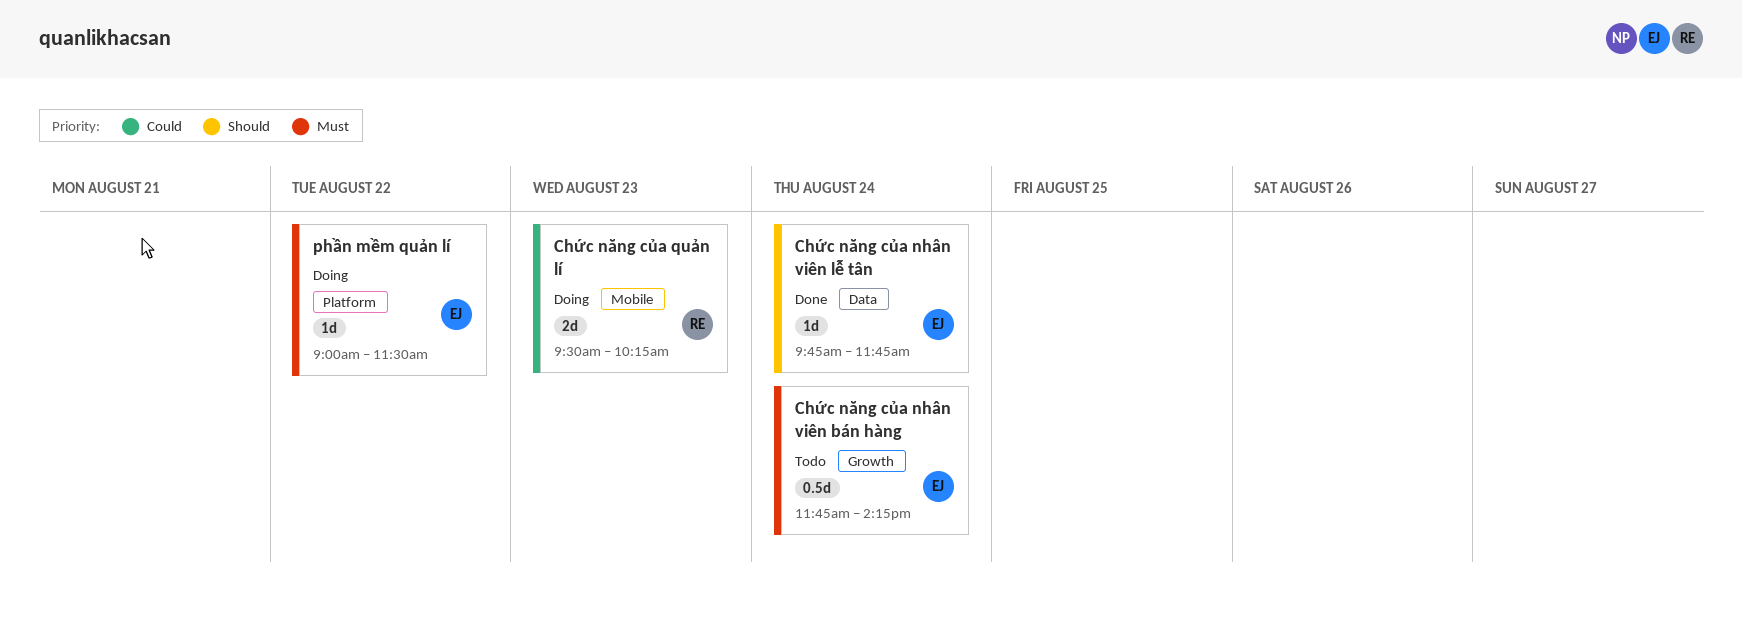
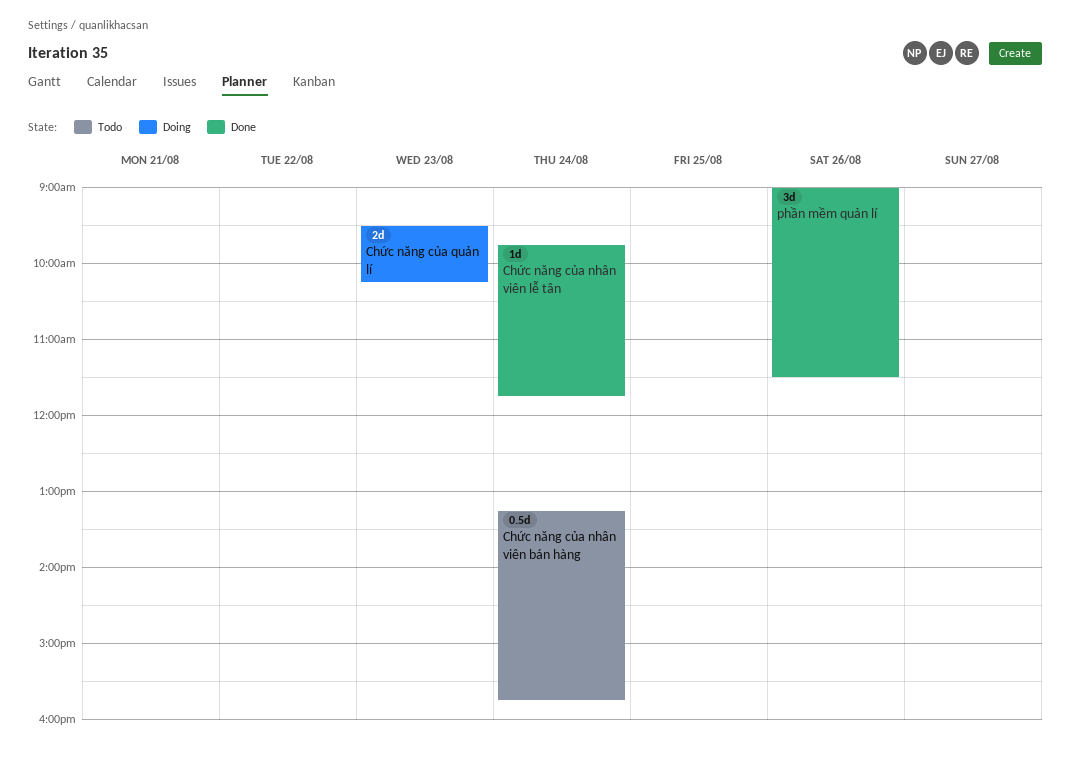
Chức năng của nhân viên bán hàng, begins: 11:45 -> 13:15
Chức năng của nhân viên bán hàng, ends: 14:15 -> 15:45
phần mềm quản lí, status: Doing -> Done
phần mềm quản lí, estimate: 1d -> 3d
phần mềm quản lí, day: Aug 22 -> Aug 26

